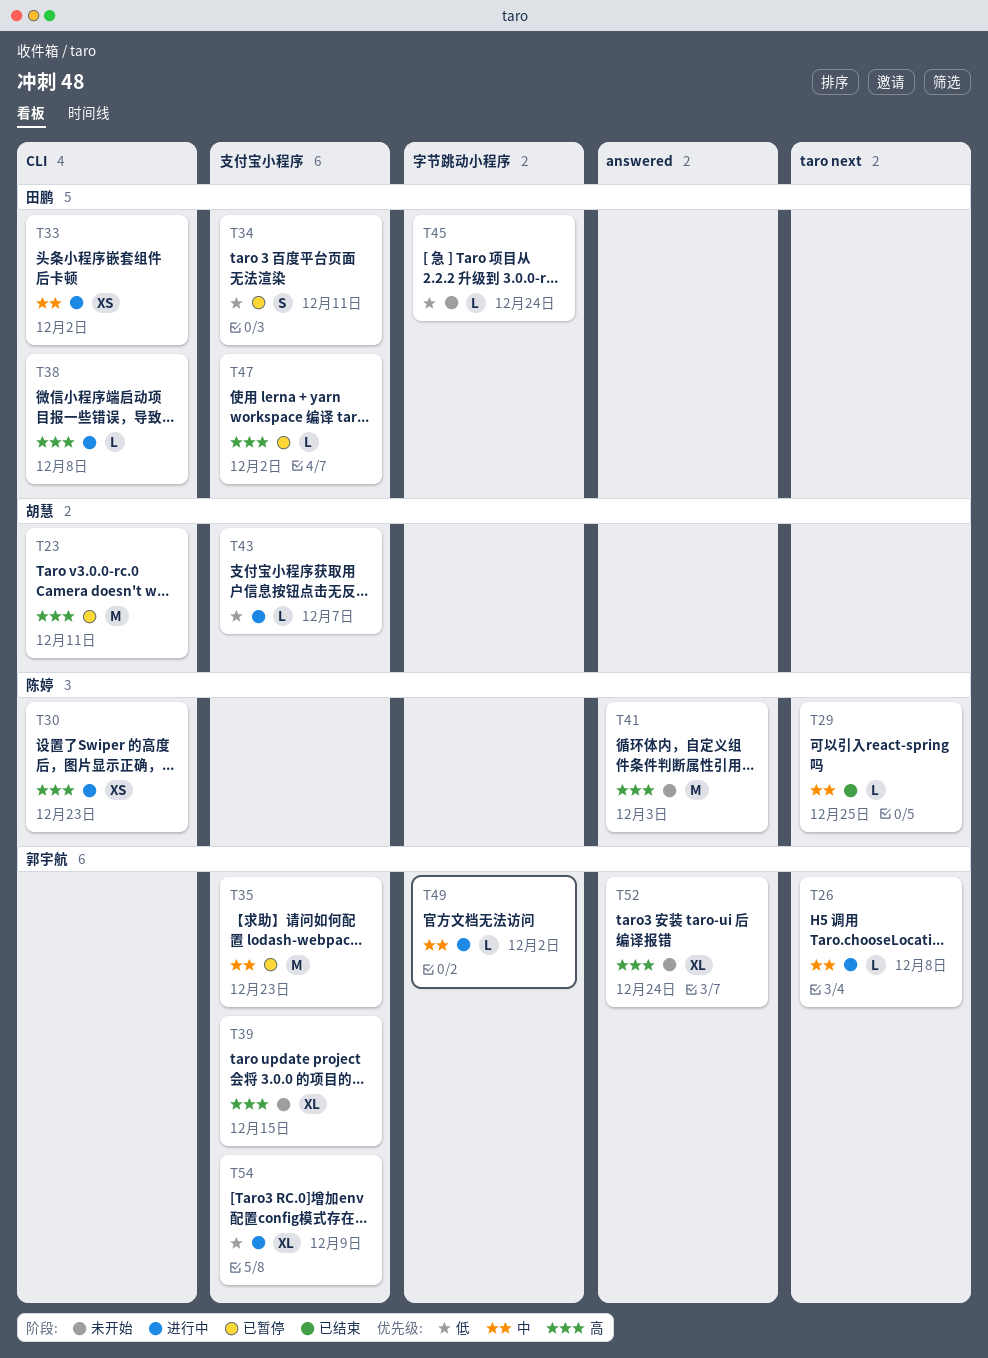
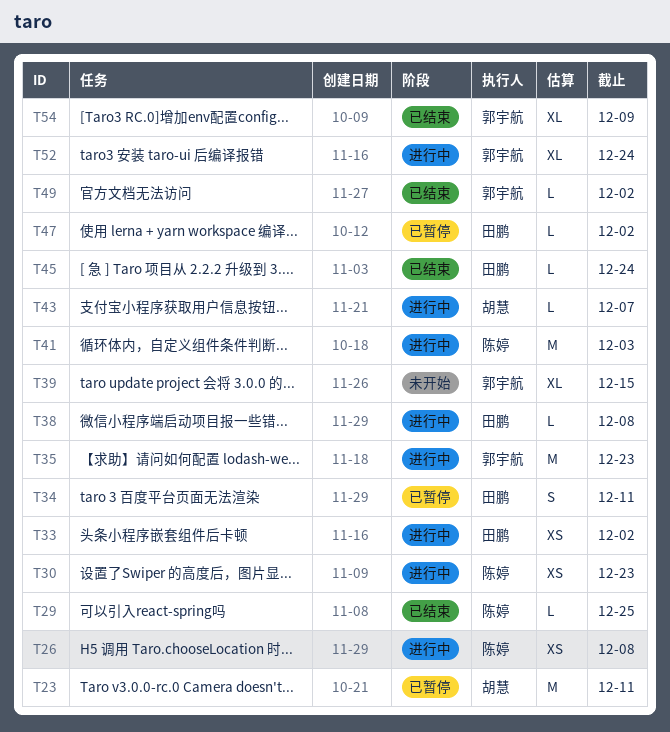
T26, owner: 郭宇航 -> 陈婷
T26, estimate: L -> XS
T35, status: 已暂停 -> 进行中
T41, status: 未开始 -> 进行中
T45, status: 未开始 -> 已结束
T49, status: 进行中 -> 已结束
T52, status: 未开始 -> 进行中
T54, status: 进行中 -> 已结束

